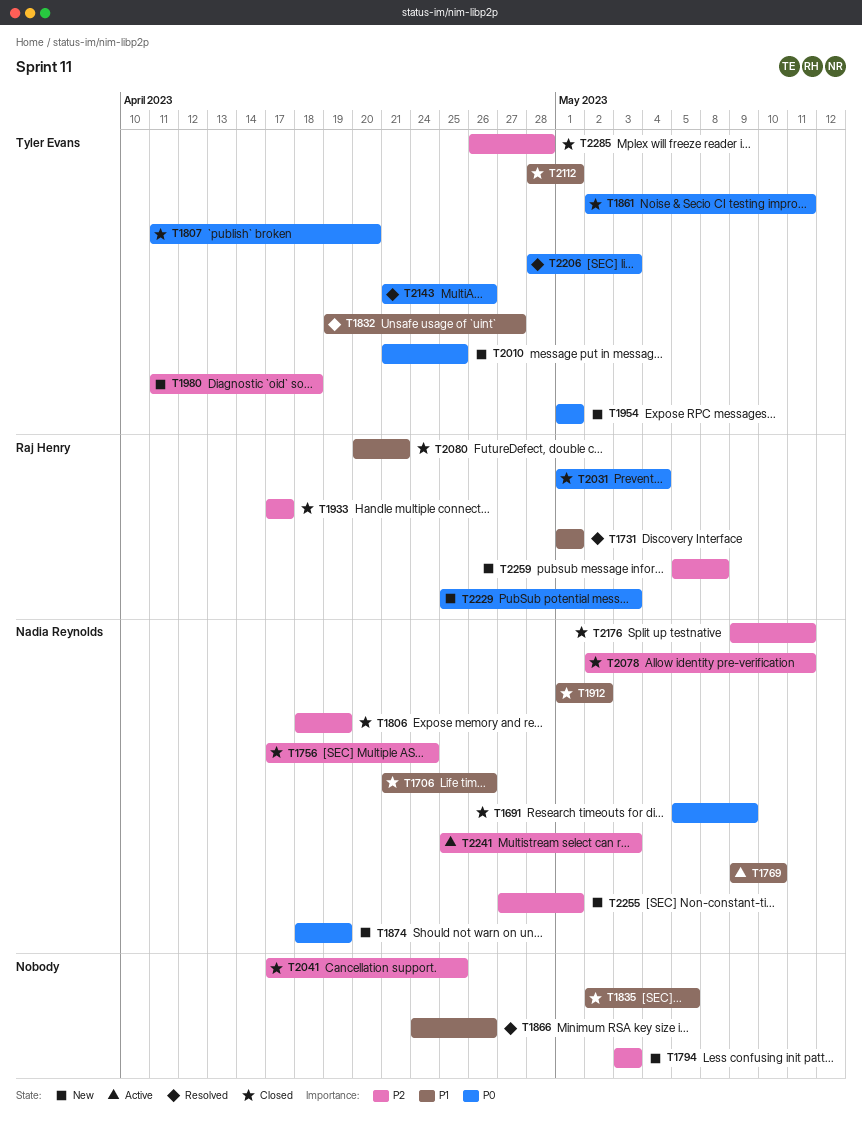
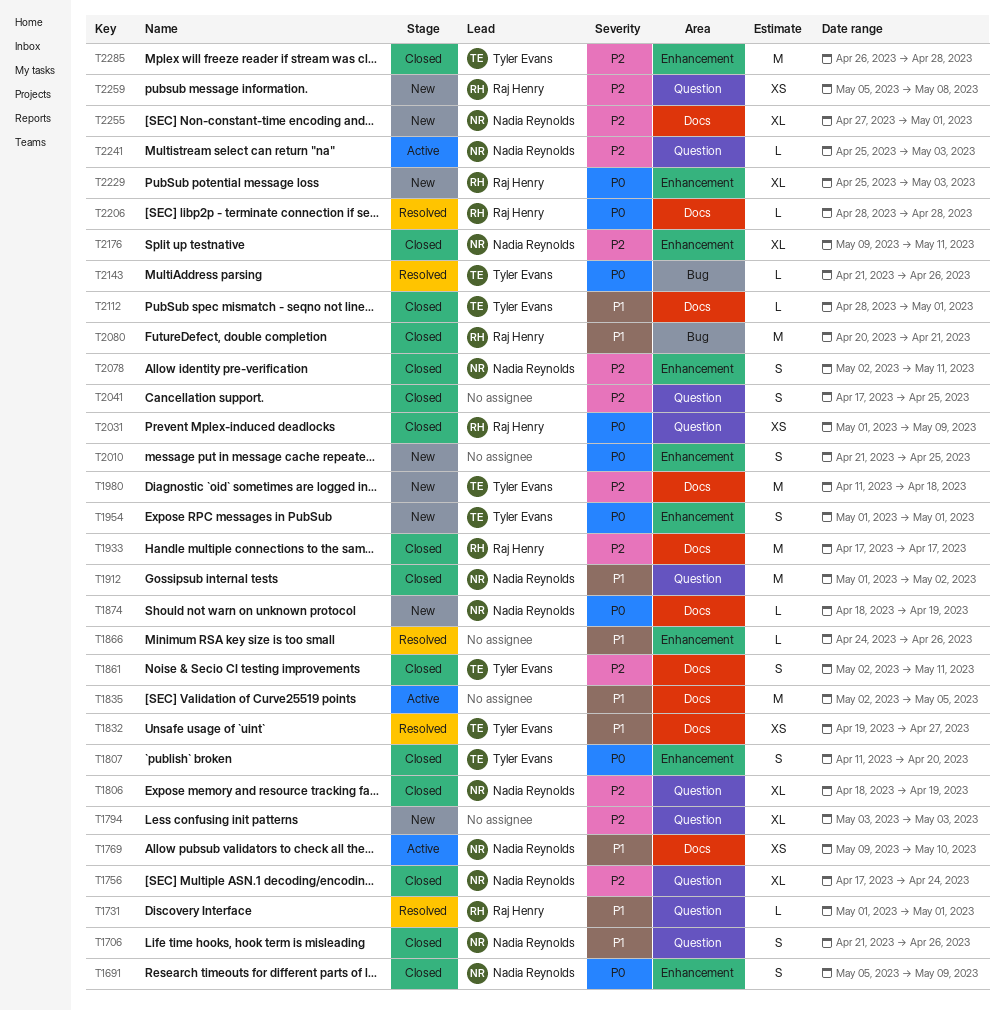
T1835, status: Closed -> Active
T1861, priority: P0 -> P2
T2010, owner: Tyler Evans -> none
T2031, due: May 4 -> May 9
T2206, owner: Tyler Evans -> Raj Henry
T2206, due: May 3 -> Apr 28

